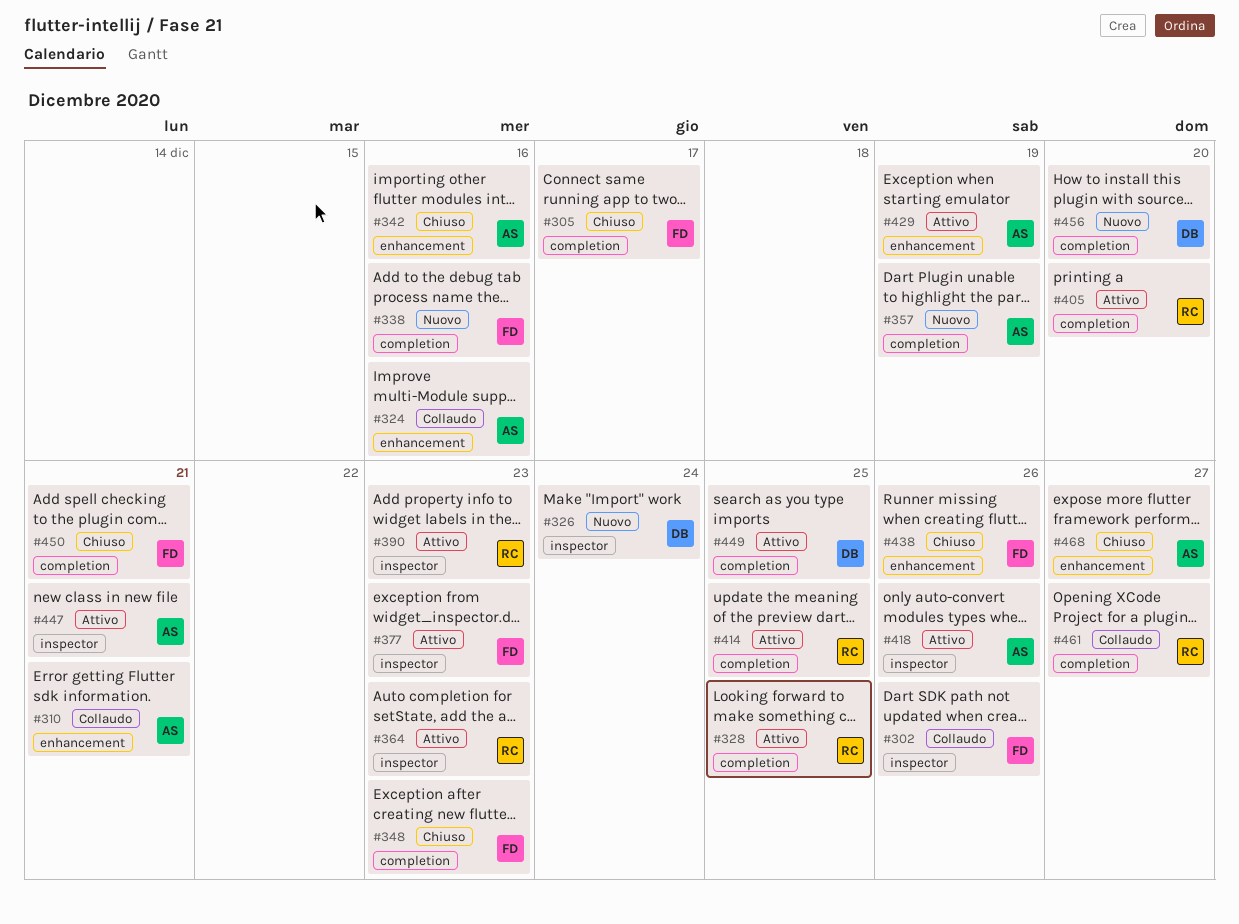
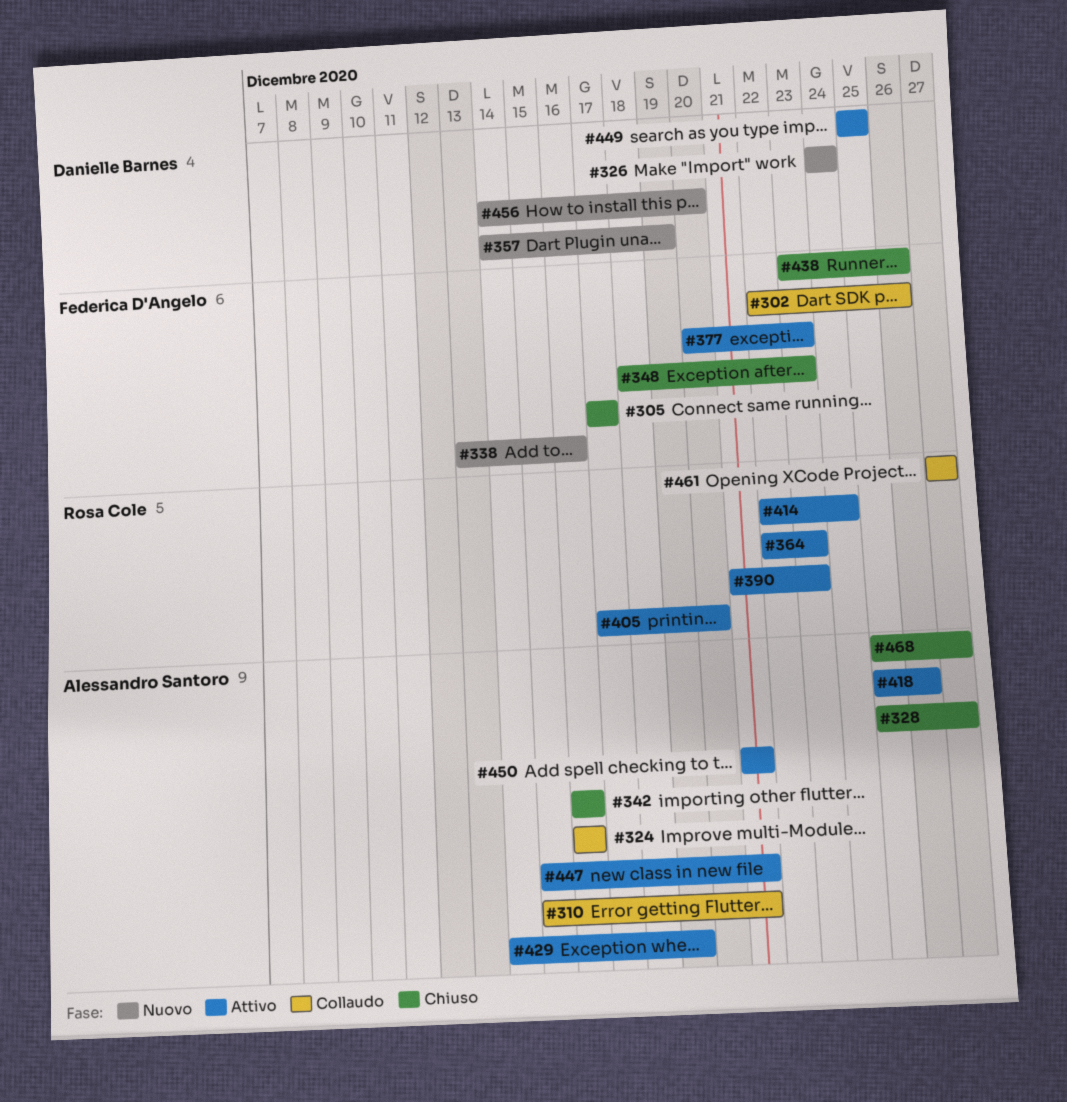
#328, status: Attivo -> Chiuso
#328, owner: Rosa Cole -> Alessandro Santoro
#328, due: Dec 25 -> Dec 27
#357, owner: Alessandro Santoro -> Danielle Barnes
#414, due: Dec 25 -> Dec 24
#450, status: Chiuso -> Attivo
#450, owner: Federica D'Angelo -> Alessandro Santoro

